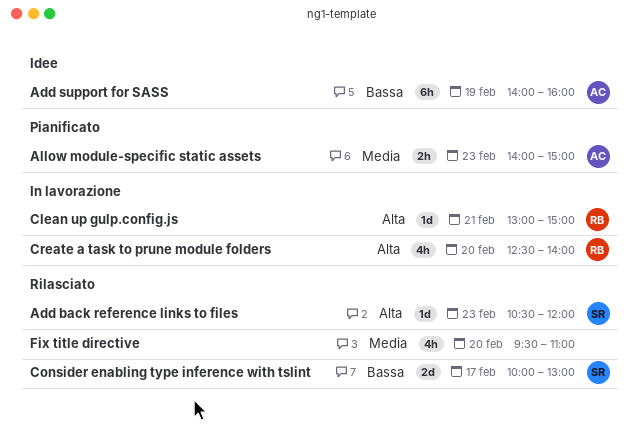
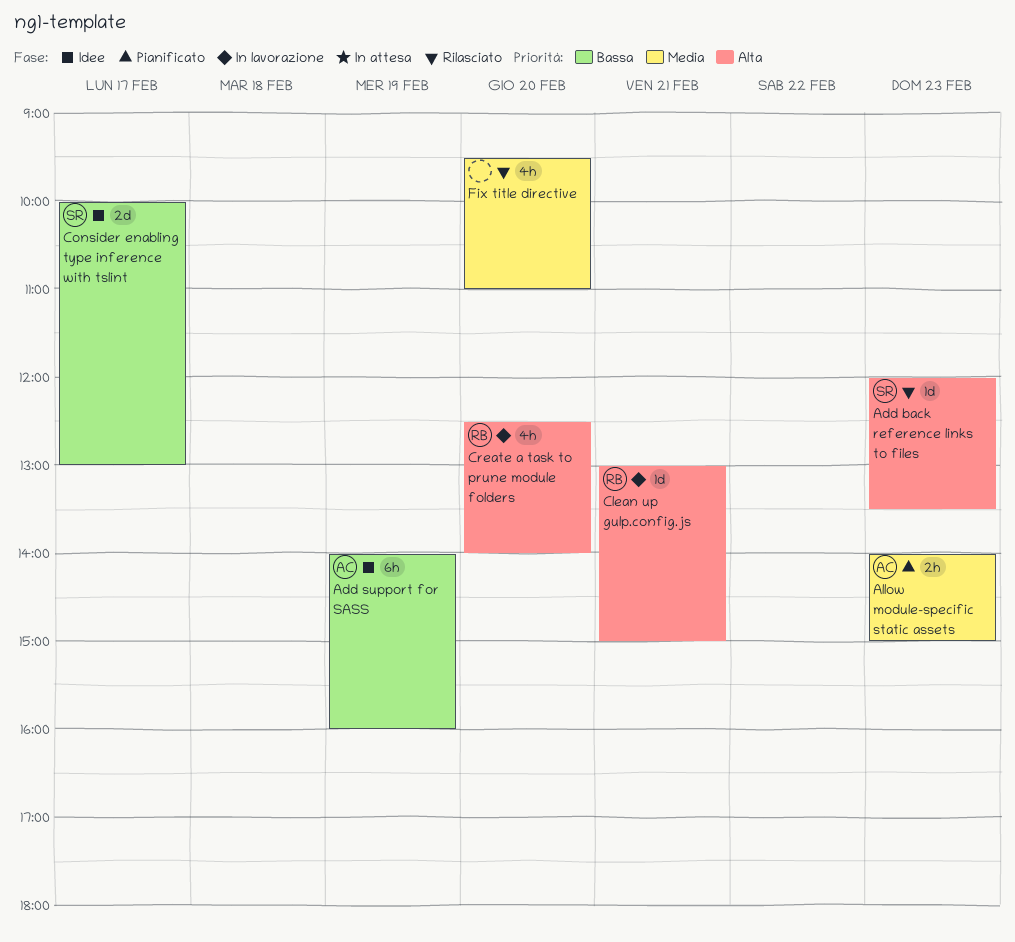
Add back reference links to files, begins: 10:30 -> 12:00
Add back reference links to files, ends: 12:00 -> 13:30
Consider enabling type inference with tslint, status: Rilasciato -> Idee

